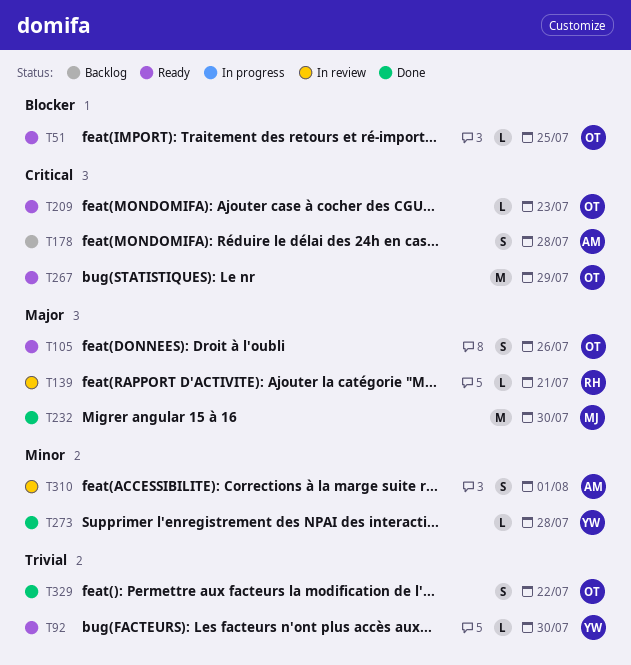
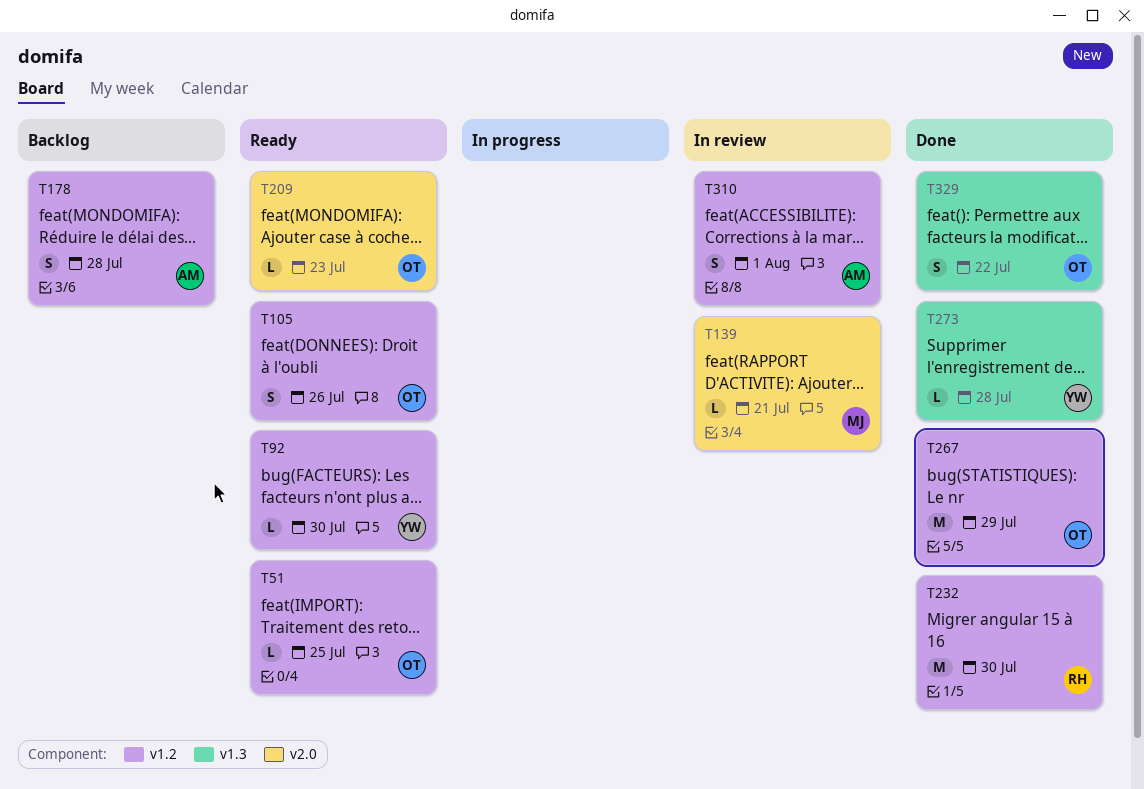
T139, owner: RH -> MJ
T232, owner: MJ -> RH
T267, status: Ready -> Done

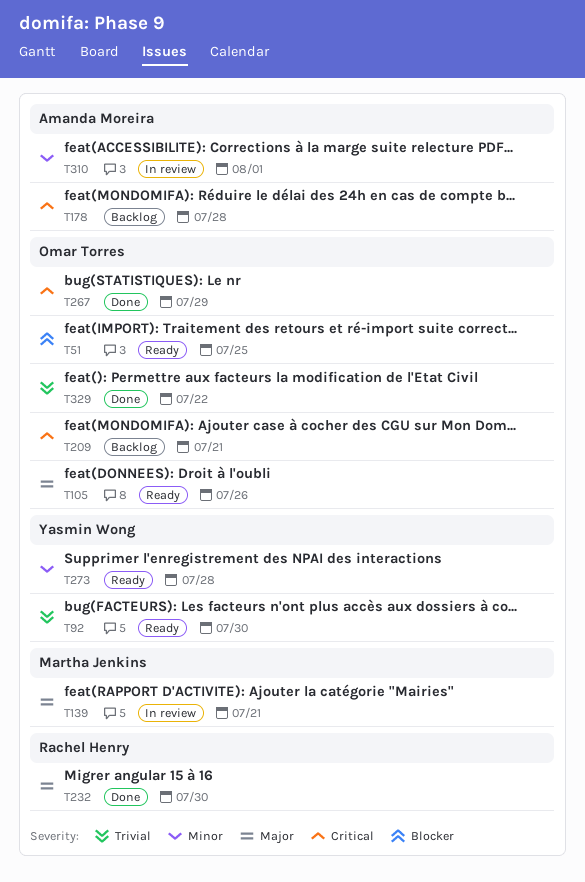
T209, status: Ready -> Backlog
T209, due: Jul 23 -> Jul 21
T273, status: Done -> Ready

